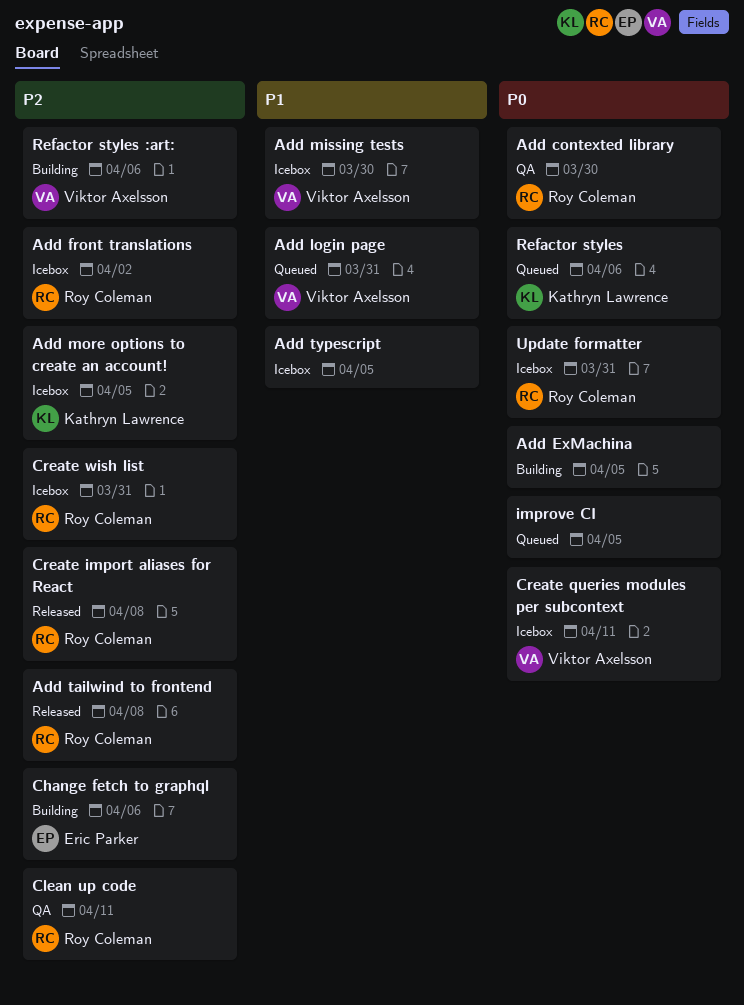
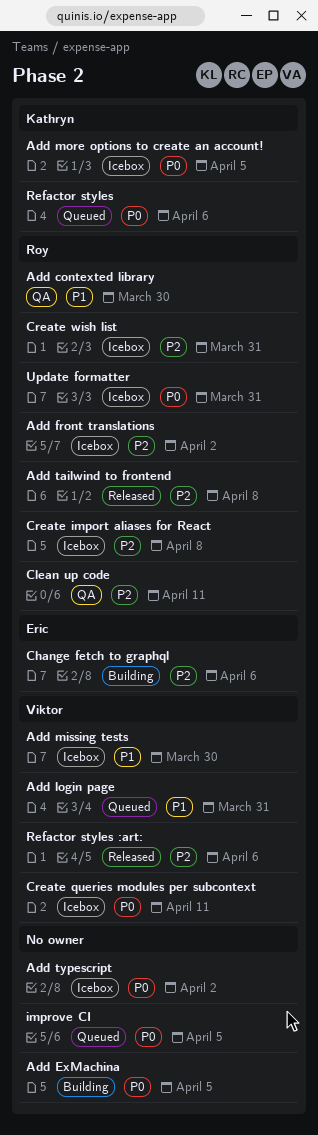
Add contexted library, priority: P0 -> P1
Add more options to create an account!, priority: P2 -> P0
Add typescript, priority: P1 -> P0
Add typescript, due: Apr 5 -> Apr 2
Create import aliases for React, status: Released -> Icebox
Refactor styles :art:, status: Building -> Released

